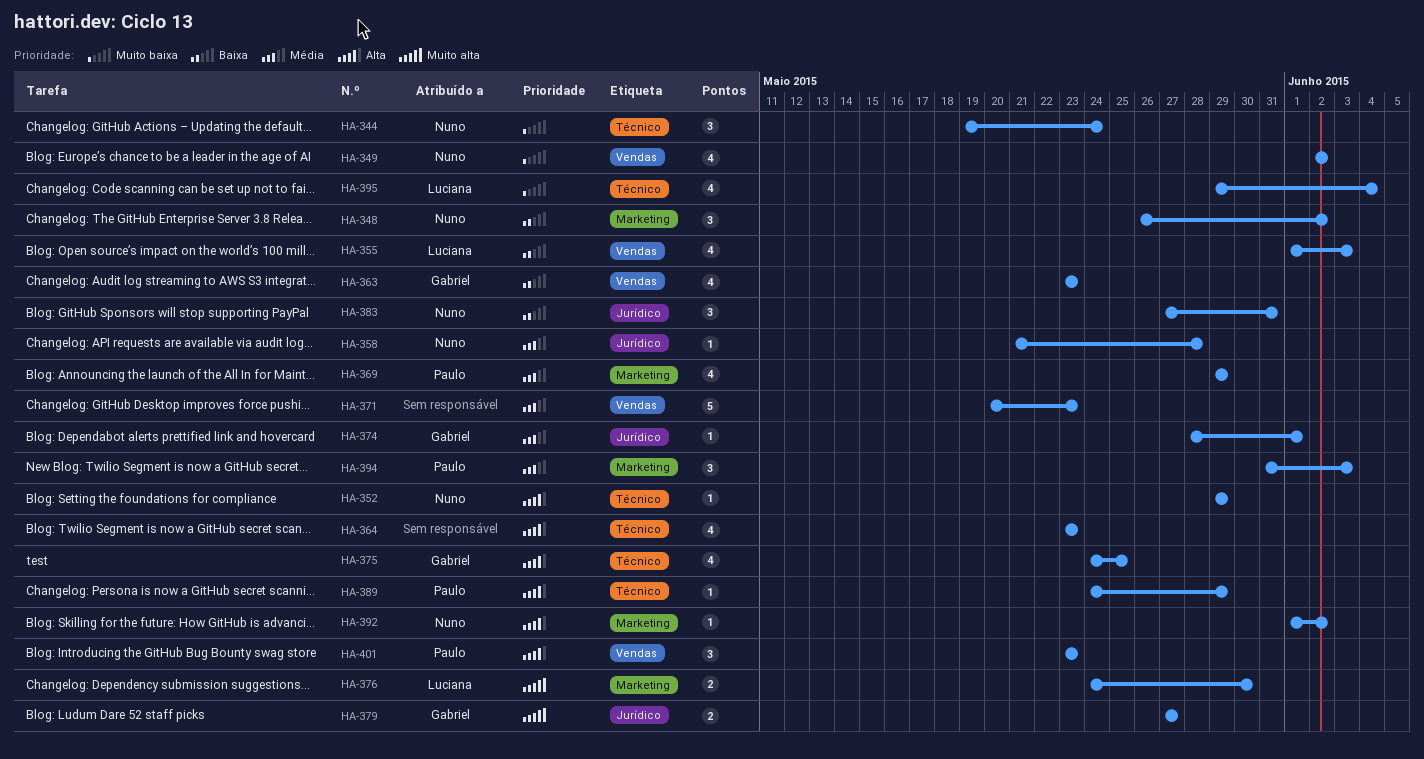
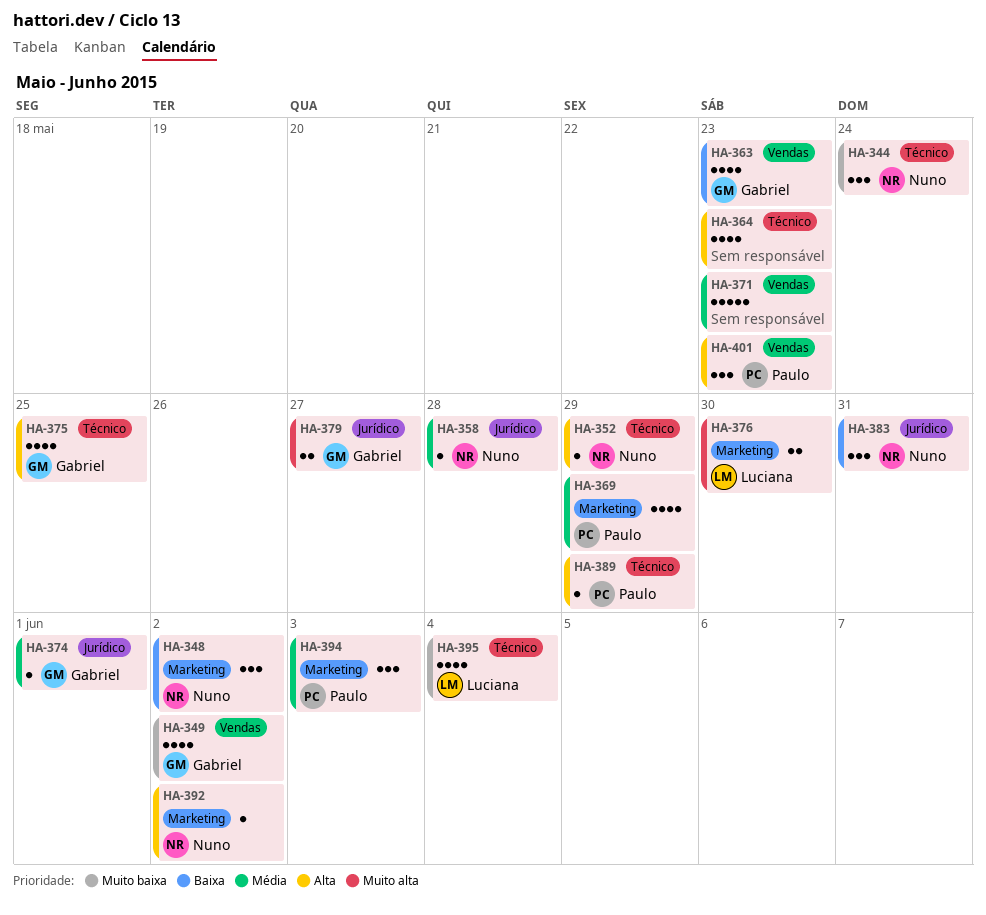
HA-349, owner: Nuno -> Gabriel
HA-355: present -> none

